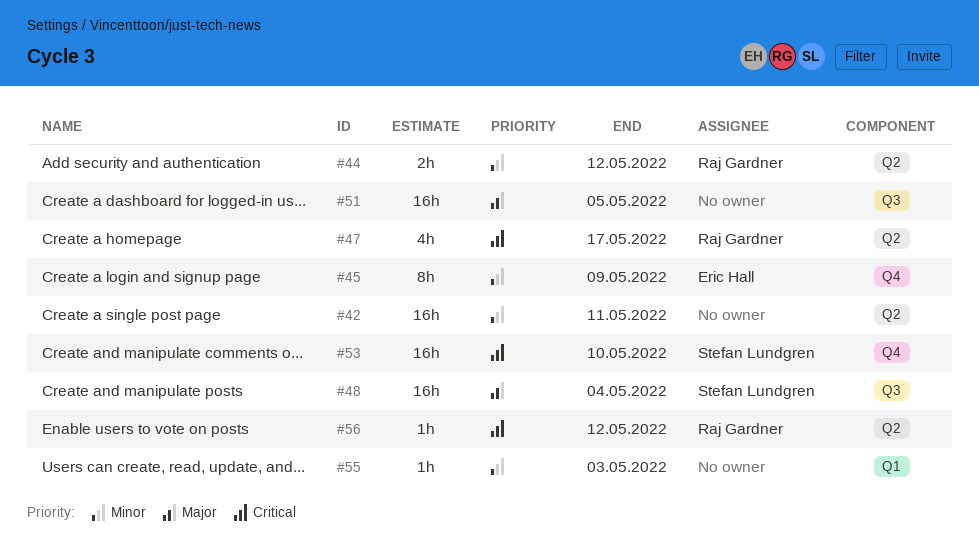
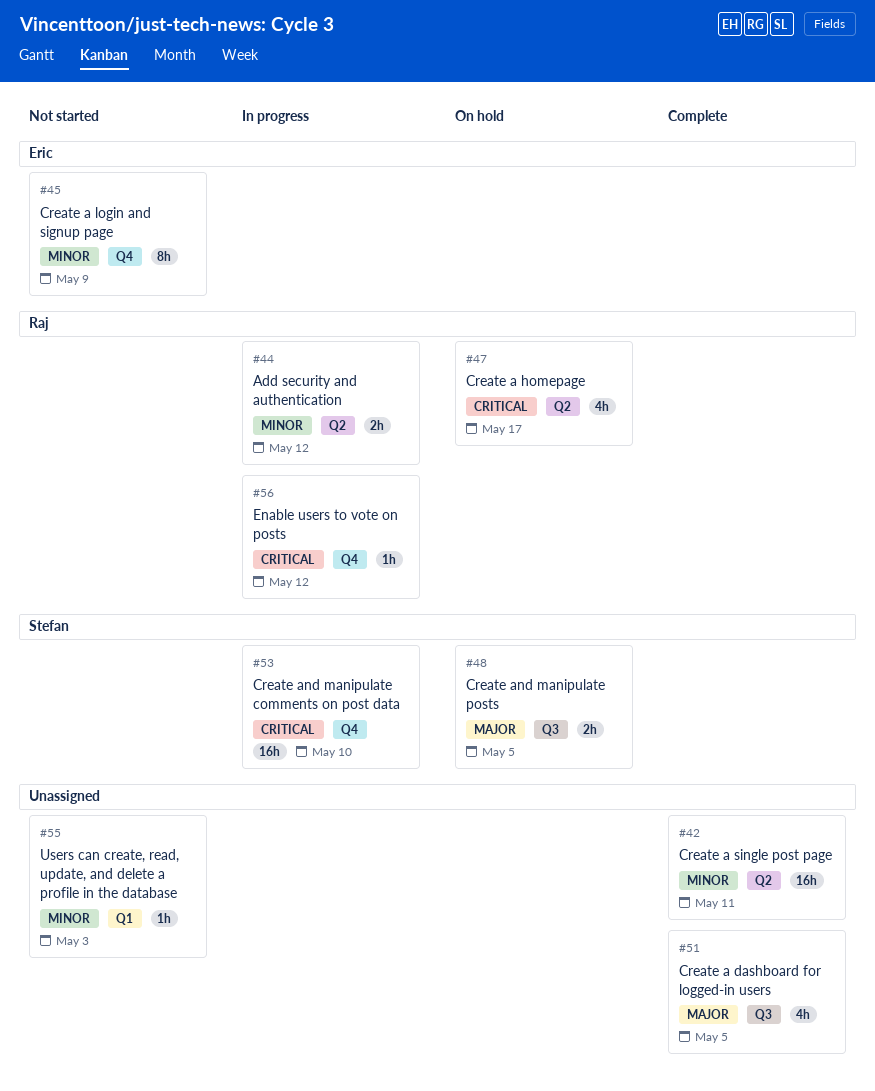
#48, estimate: 16h -> 2h
#48, due: May 4 -> May 5
#51, estimate: 16h -> 4h
#56, label: Q2 -> Q4

